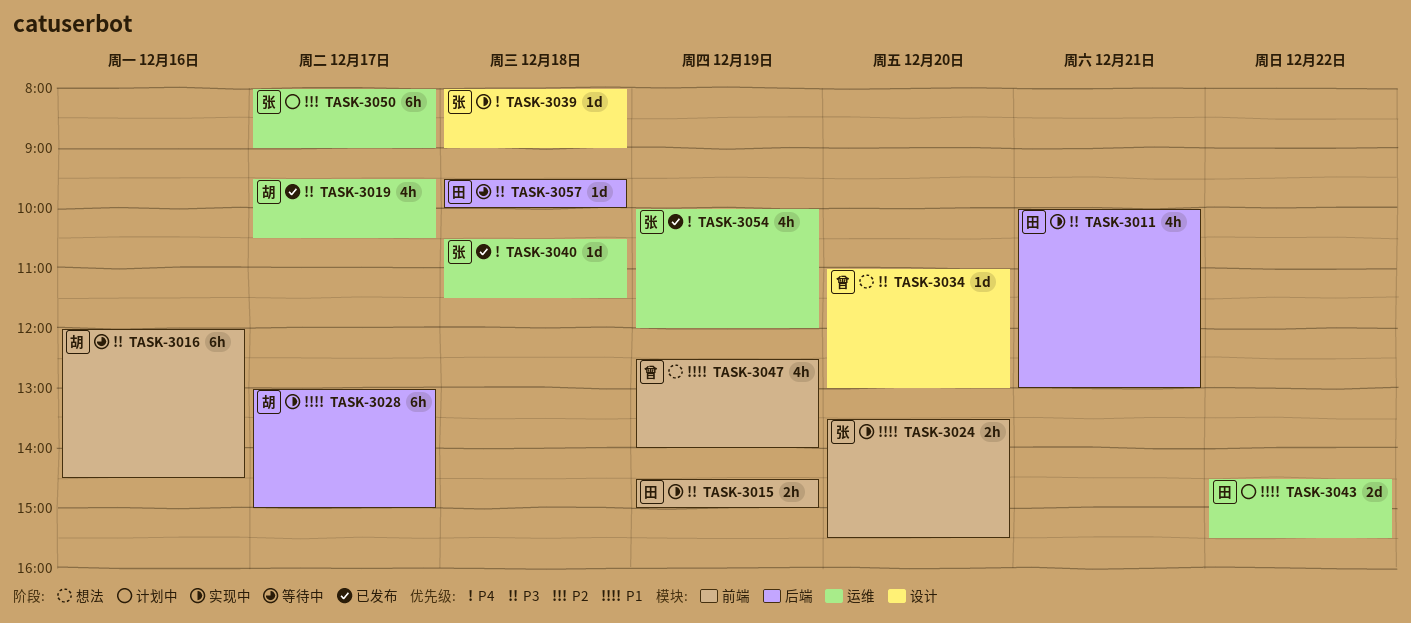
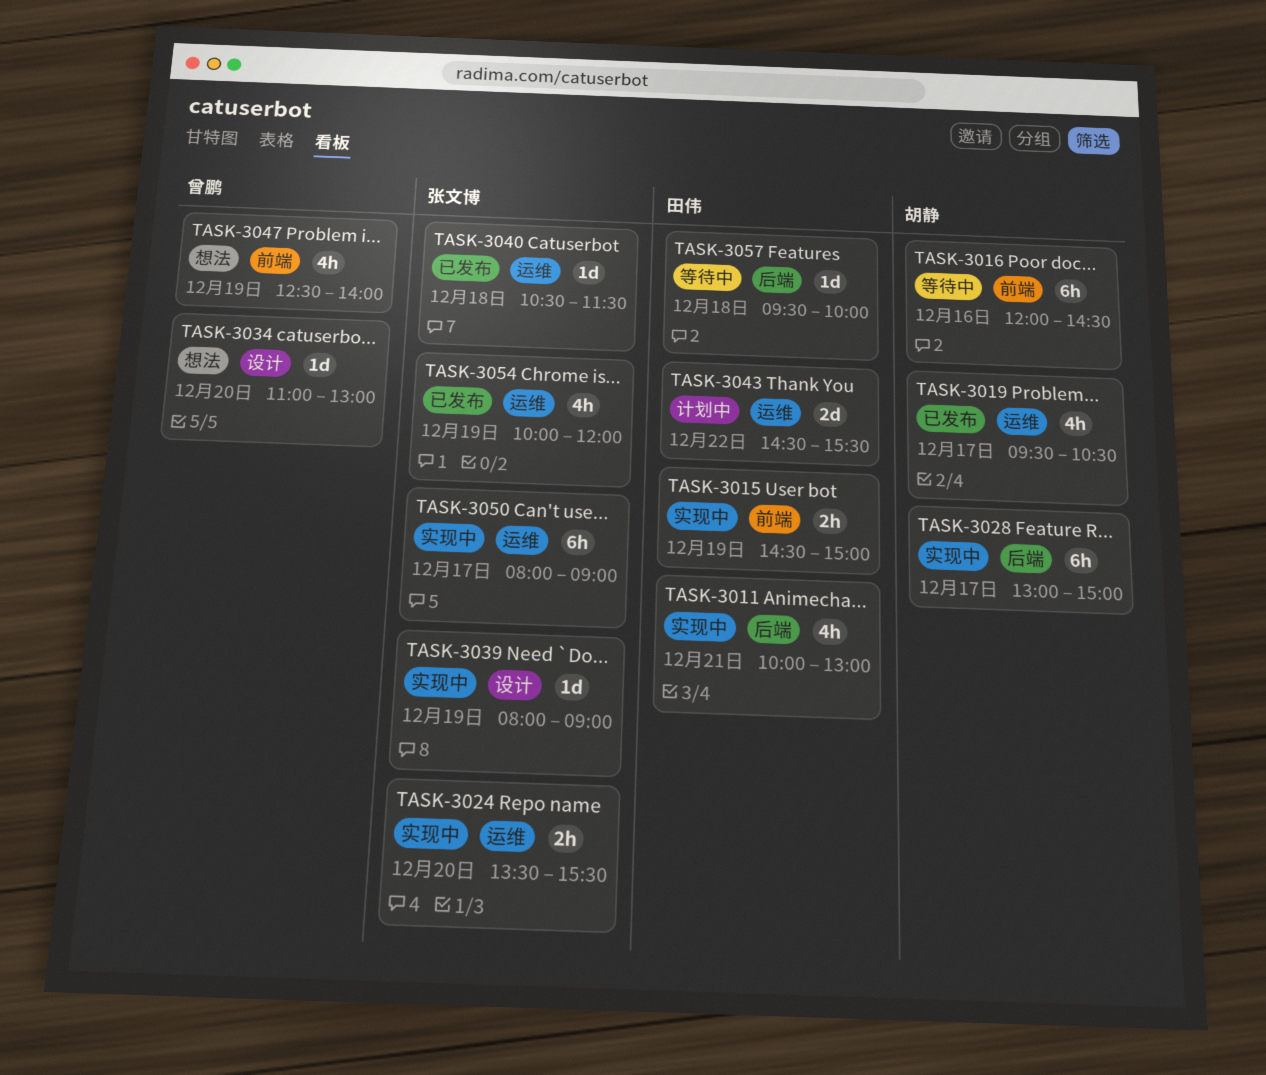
TASK-3024, label: 前端 -> 运维
TASK-3039, day: Dec 18 -> Dec 19
TASK-3050, status: 计划中 -> 实现中

